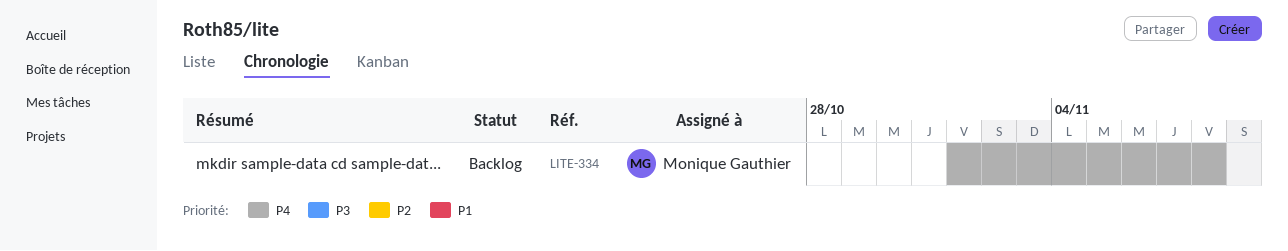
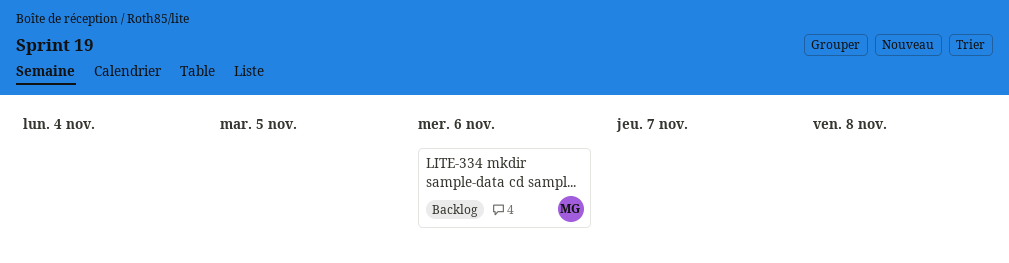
LITE-334, due: Nov 8 -> Nov 6

